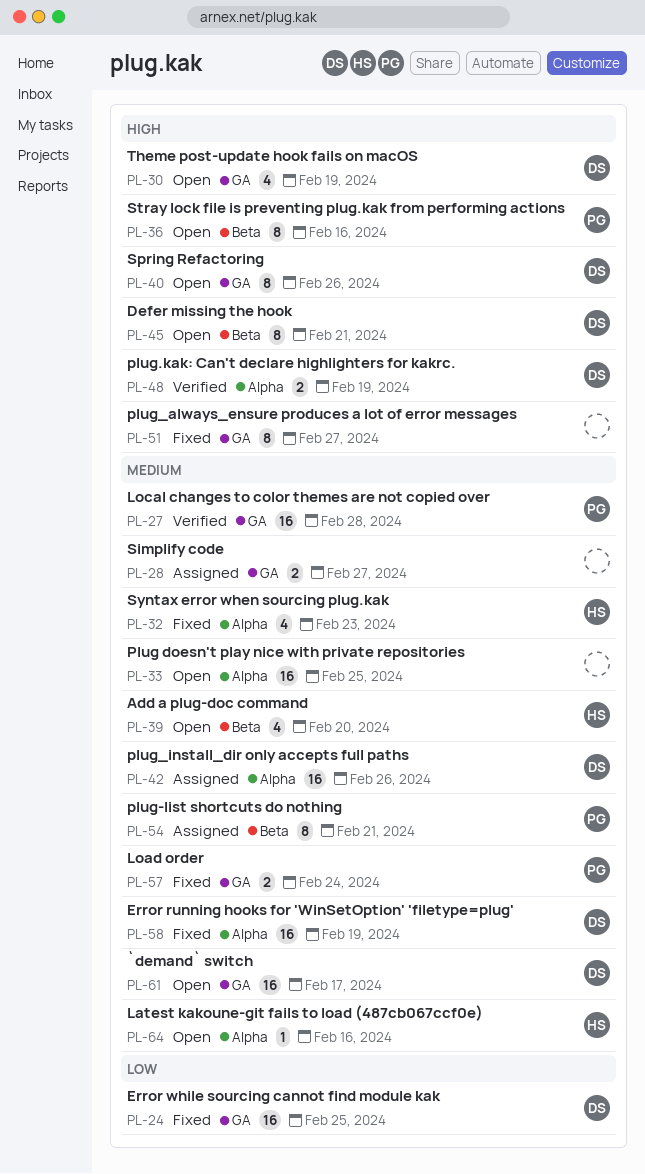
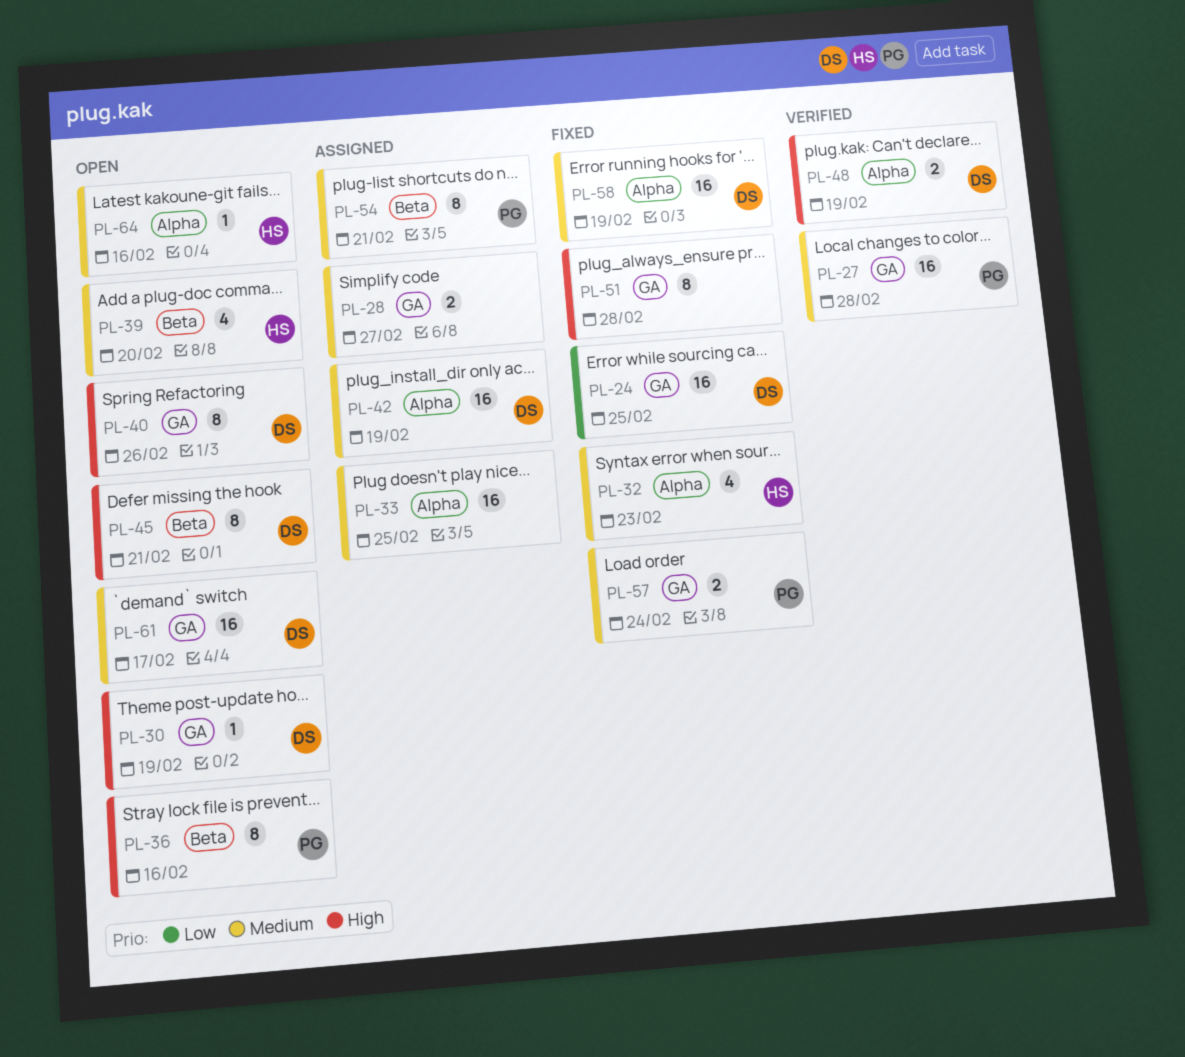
PL-30, estimate: 4 -> 1
PL-33, status: Open -> Assigned
PL-42, due: Feb 26 -> Feb 19
PL-51, due: Feb 27 -> Feb 28

